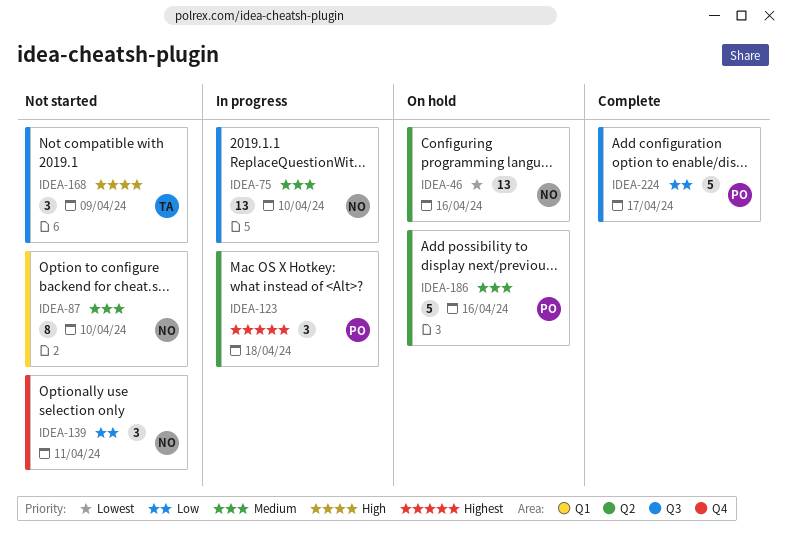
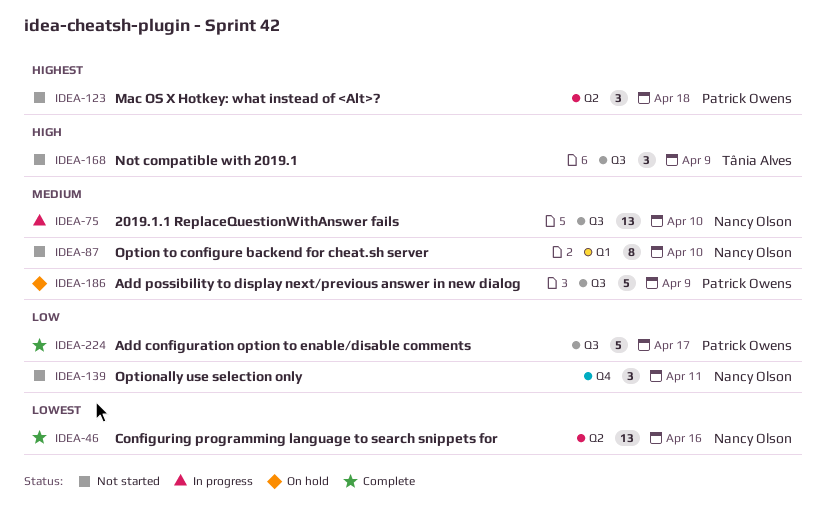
IDEA-46, status: On hold -> Complete
IDEA-123, status: In progress -> Not started
IDEA-186, label: Q2 -> Q3
IDEA-186, due: Apr 16 -> Apr 9

